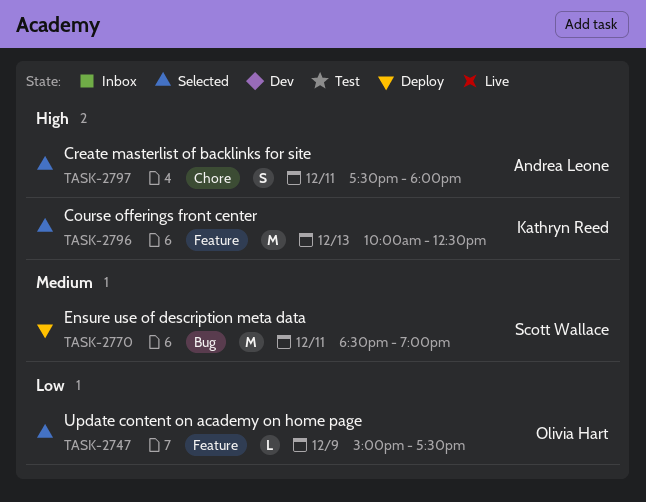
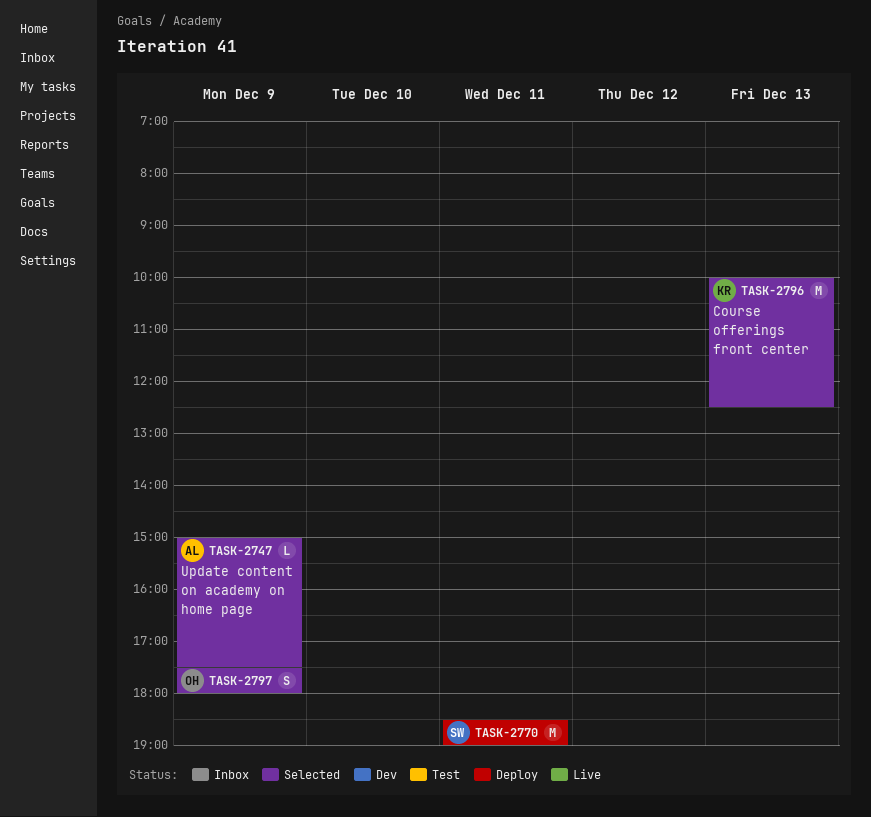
TASK-2747, owner: Olivia Hart -> Andrea Leone
TASK-2797, owner: Andrea Leone -> Olivia Hart
TASK-2797, day: Dec 11 -> Dec 9

